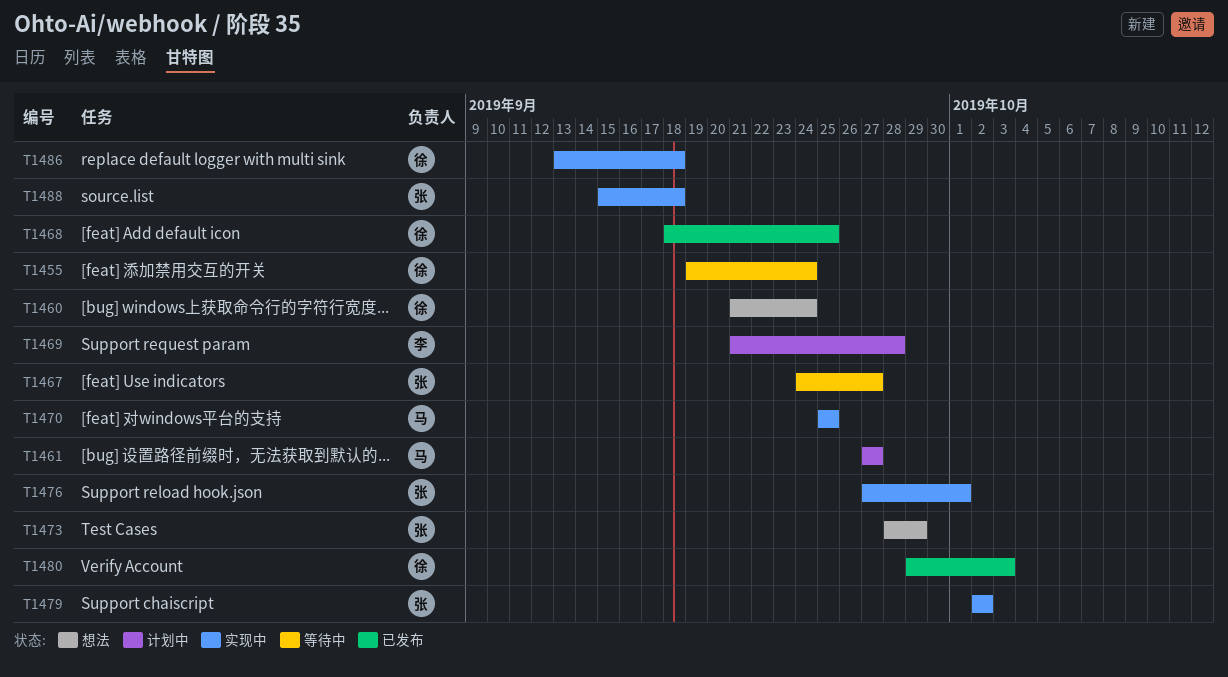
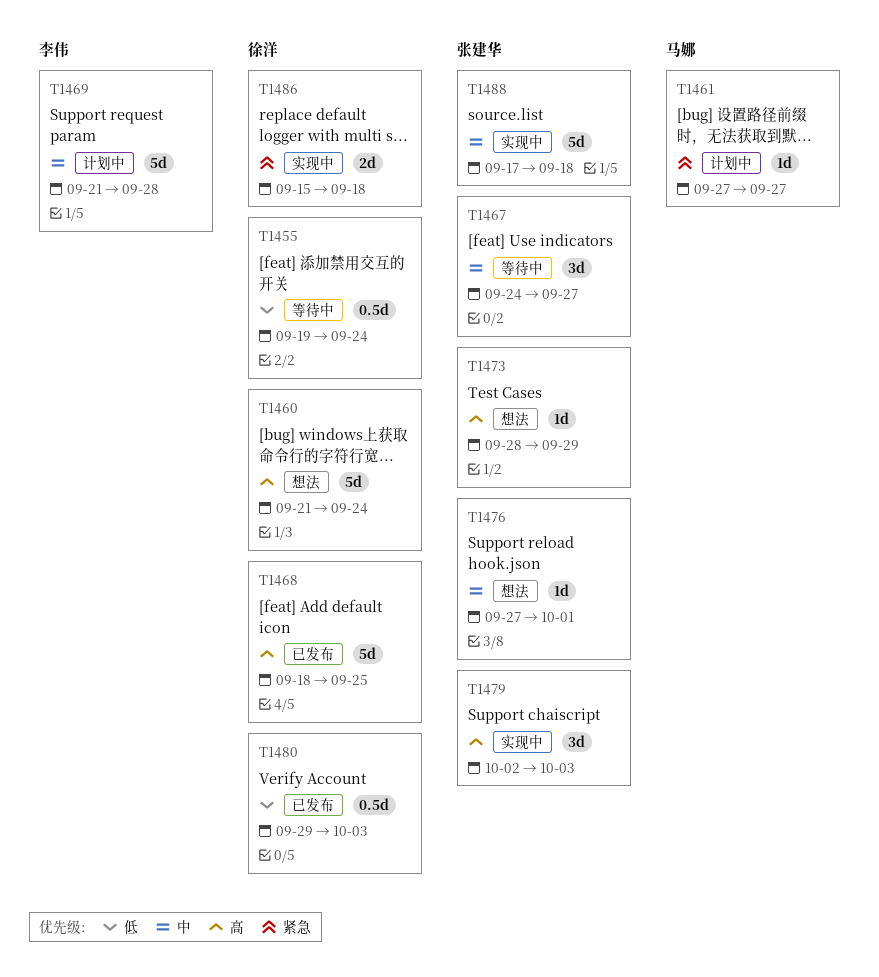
T1470: present -> none
T1476, status: 实现中 -> 想法
T1479, due: Oct 2 -> Oct 3
T1486, start: Sep 13 -> Sep 15
T1488, start: Sep 15 -> Sep 17

